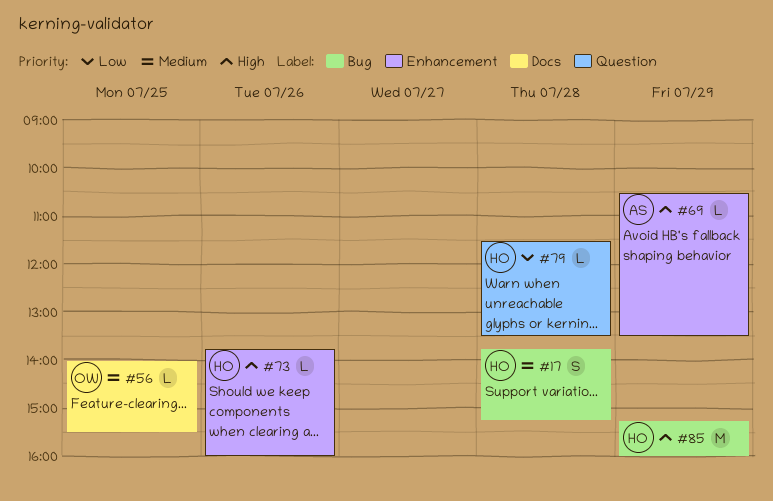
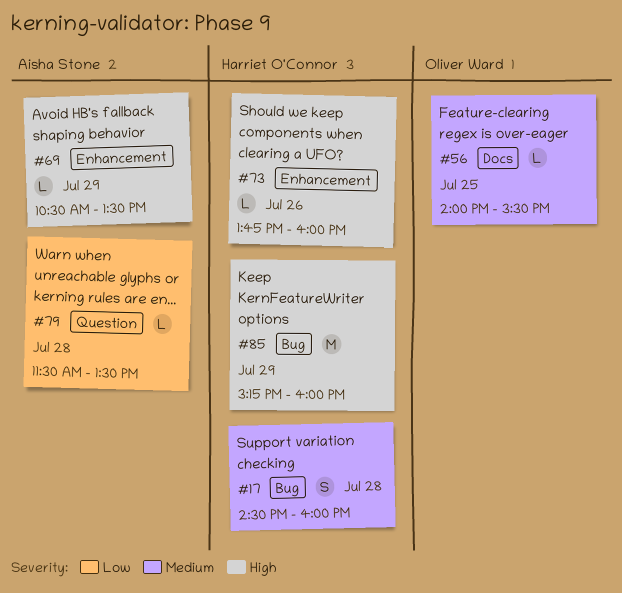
#17, begins: 13:45 -> 14:30
#17, ends: 15:15 -> 16:00
#79, owner: Harriet O'Connor -> Aisha Stone

